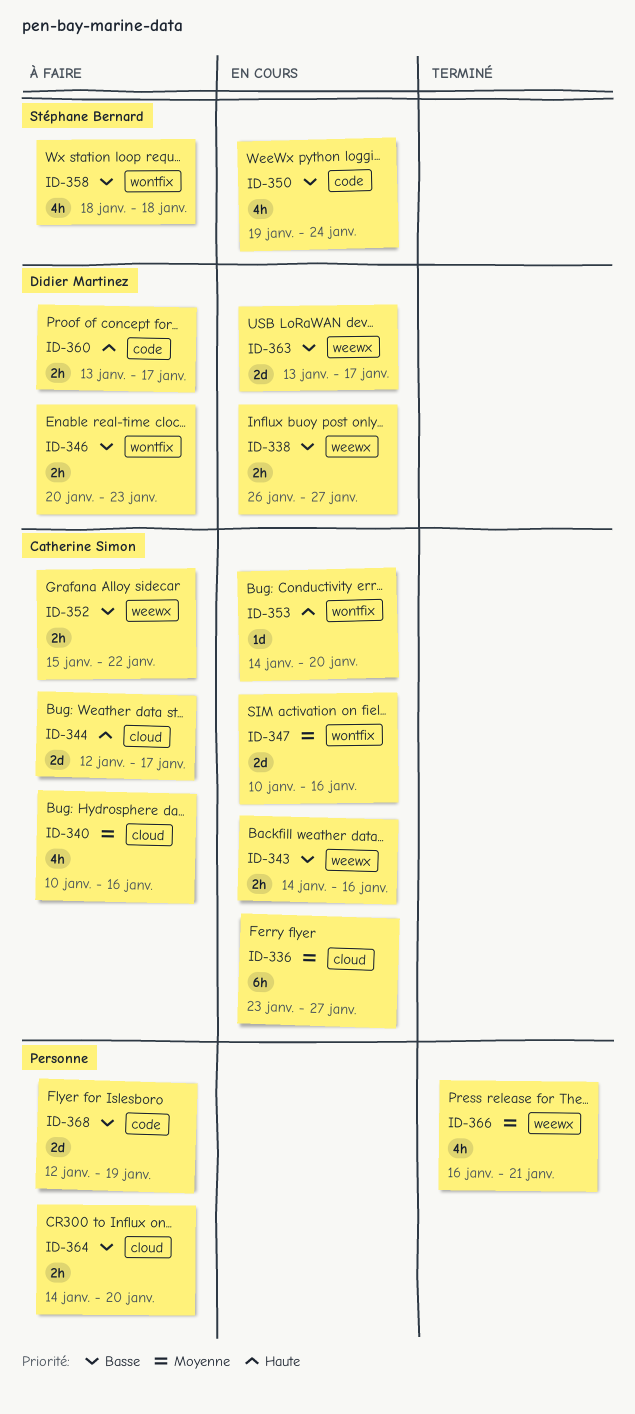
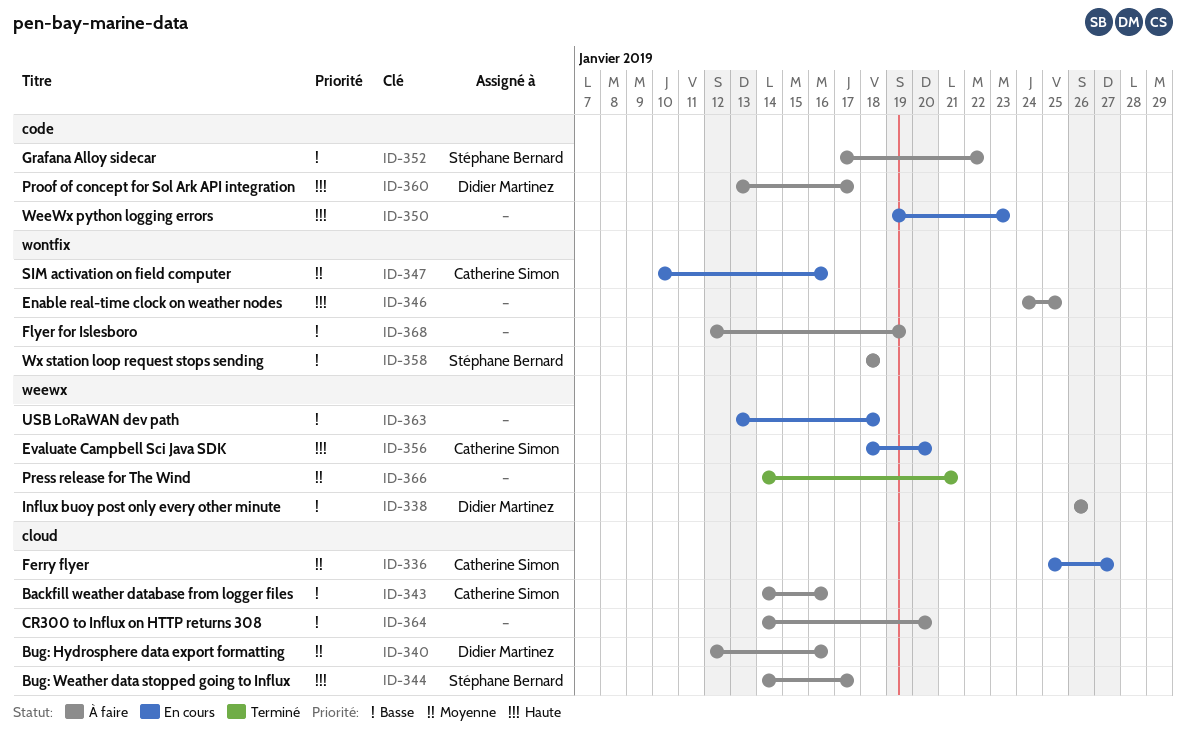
ID-336, start: Jan 23 -> Jan 25
ID-338, status: En cours -> À faire
ID-338, due: Jan 27 -> Jan 26
ID-340, owner: Catherine Simon -> Didier Martinez
ID-340, start: Jan 10 -> Jan 12
ID-343, status: En cours -> À faire
ID-343, label: weewx -> cloud
ID-344, owner: Catherine Simon -> Stéphane Bernard
ID-344, start: Jan 12 -> Jan 14
ID-346, owner: Didier Martinez -> none
ID-346, priority: Basse -> Haute
ID-346, start: Jan 20 -> Jan 24
ID-346, due: Jan 23 -> Jan 25
ID-350, owner: Stéphane Bernard -> none
ID-350, priority: Basse -> Haute
ID-350, due: Jan 24 -> Jan 23
ID-352, owner: Catherine Simon -> Stéphane Bernard
ID-352, label: weewx -> code
ID-352, start: Jan 15 -> Jan 17
ID-353: present -> none
ID-356: none -> present
ID-363, owner: Didier Martinez -> none
ID-363, due: Jan 17 -> Jan 18
ID-366, start: Jan 16 -> Jan 14
ID-368, label: code -> wontfix

